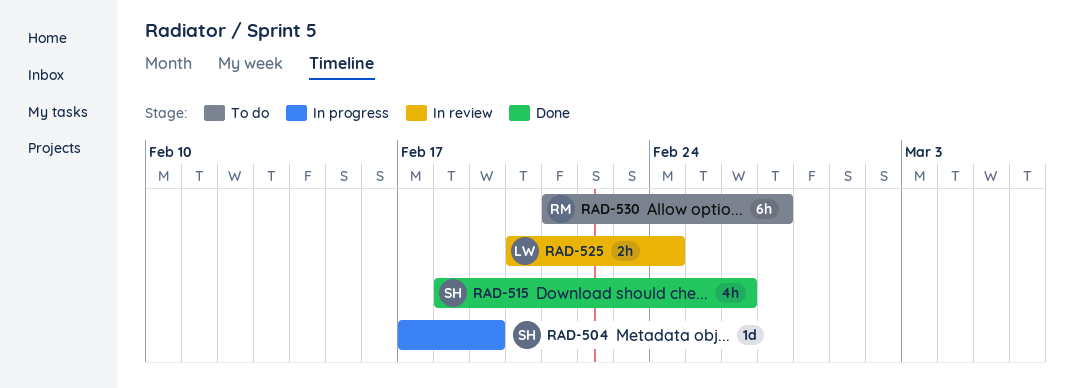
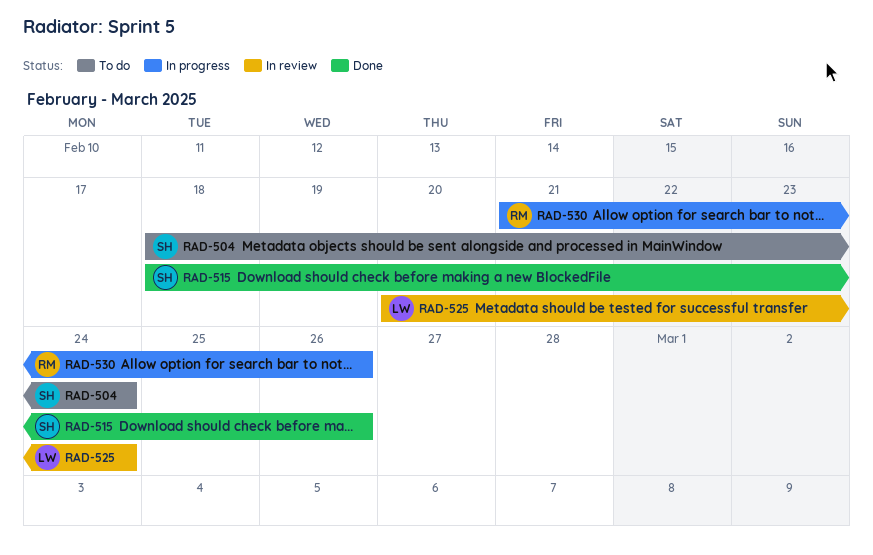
RAD-504, status: In progress -> To do
RAD-504, start: Feb 17 -> Feb 18
RAD-504, due: Feb 19 -> Feb 24
RAD-530, status: To do -> In progress
RAD-530, due: Feb 27 -> Feb 26

